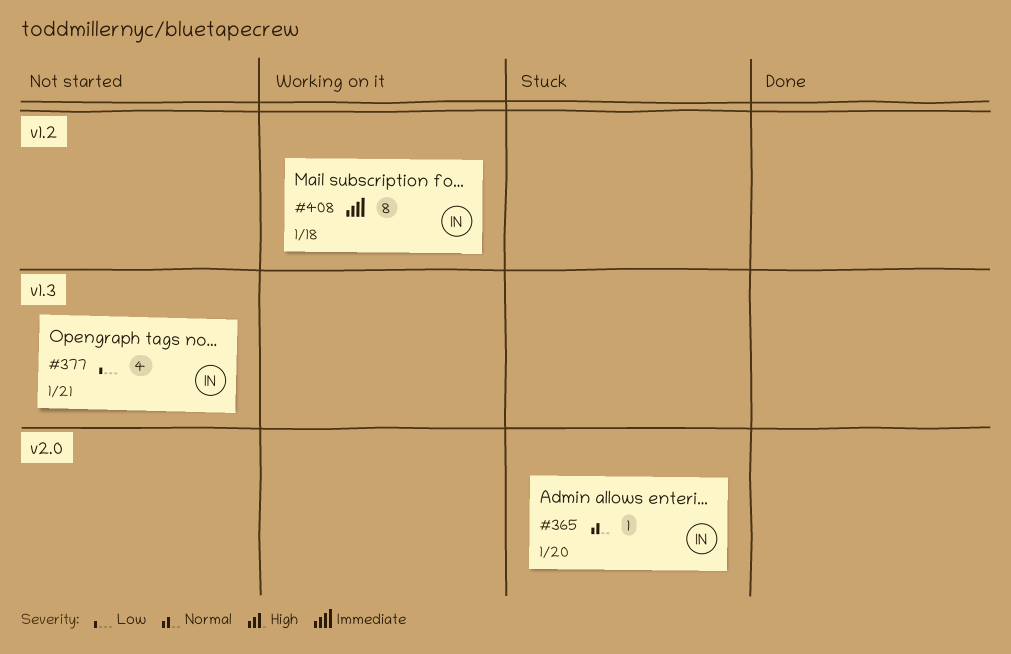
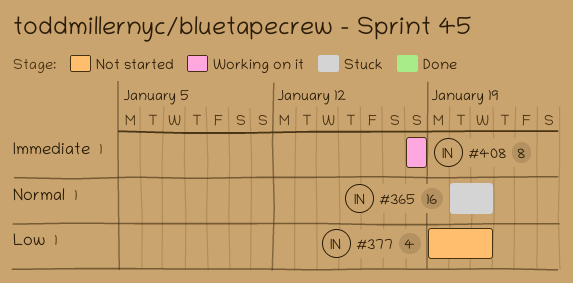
#365, estimate: 1 -> 16
#365, due: Jan 20 -> Jan 21

